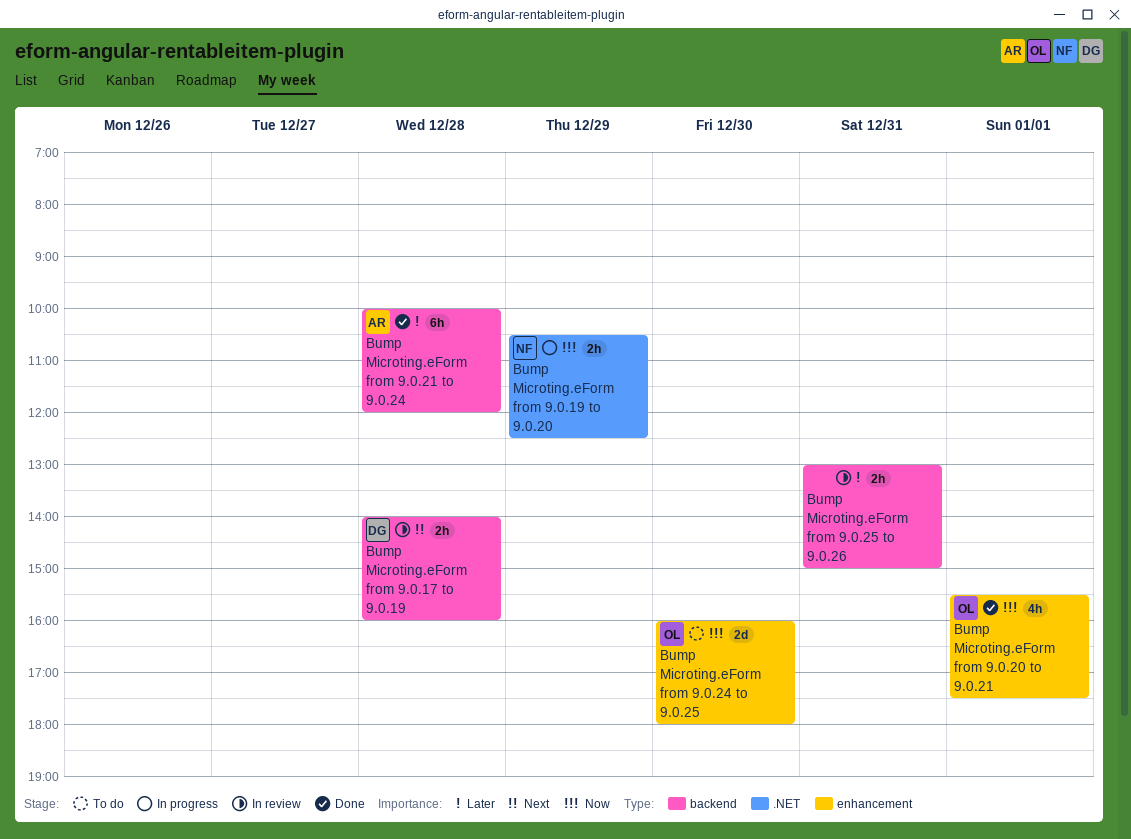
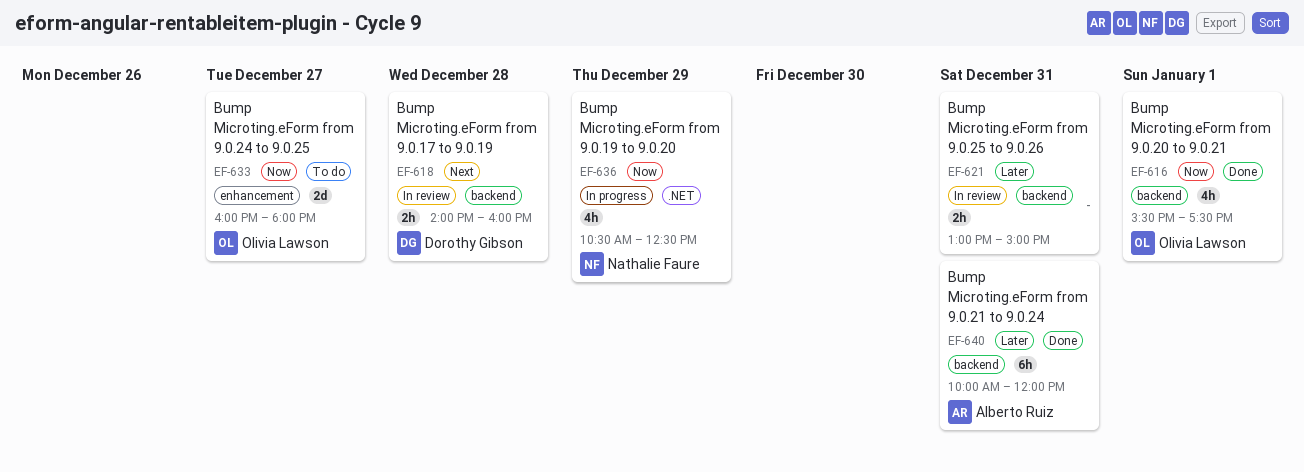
Bump Microting.eForm from 9.0.19 to 9.0.20, estimate: 2h -> 4h
Bump Microting.eForm from 9.0.20 to 9.0.21, label: enhancement -> backend
Bump Microting.eForm from 9.0.21 to 9.0.24, day: Dec 28 -> Dec 31
Bump Microting.eForm from 9.0.24 to 9.0.25, day: Dec 30 -> Dec 27

